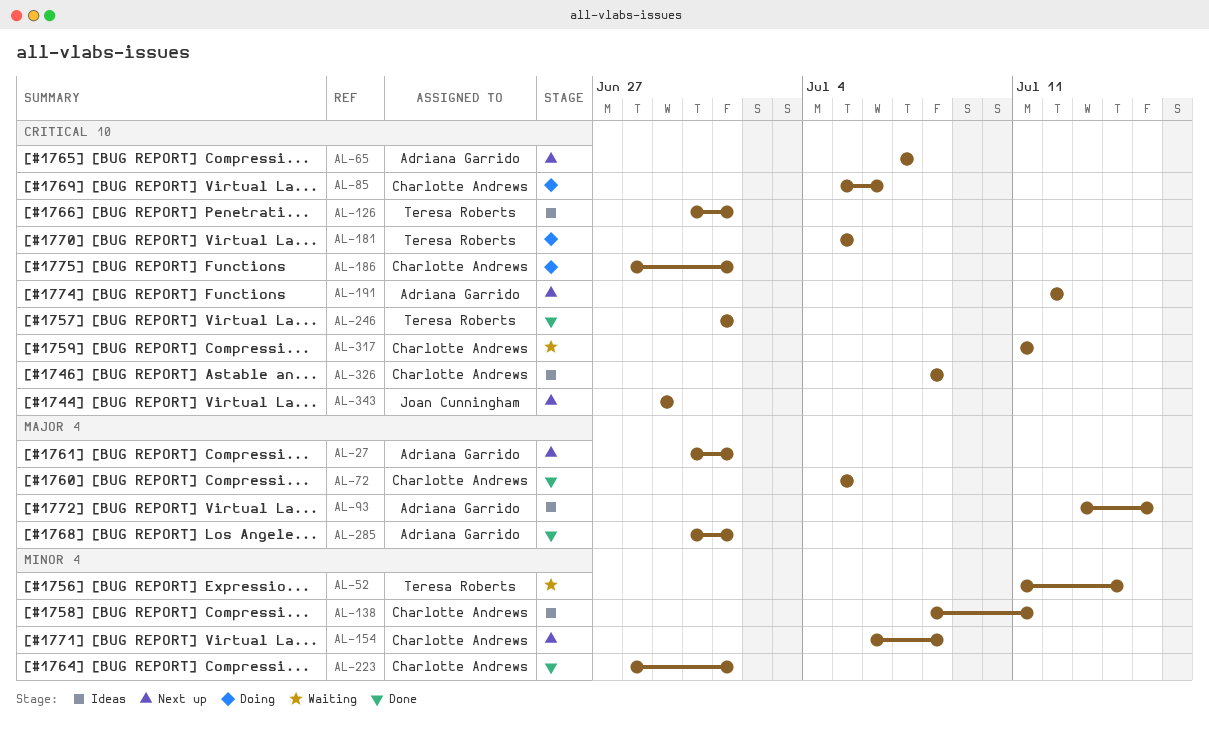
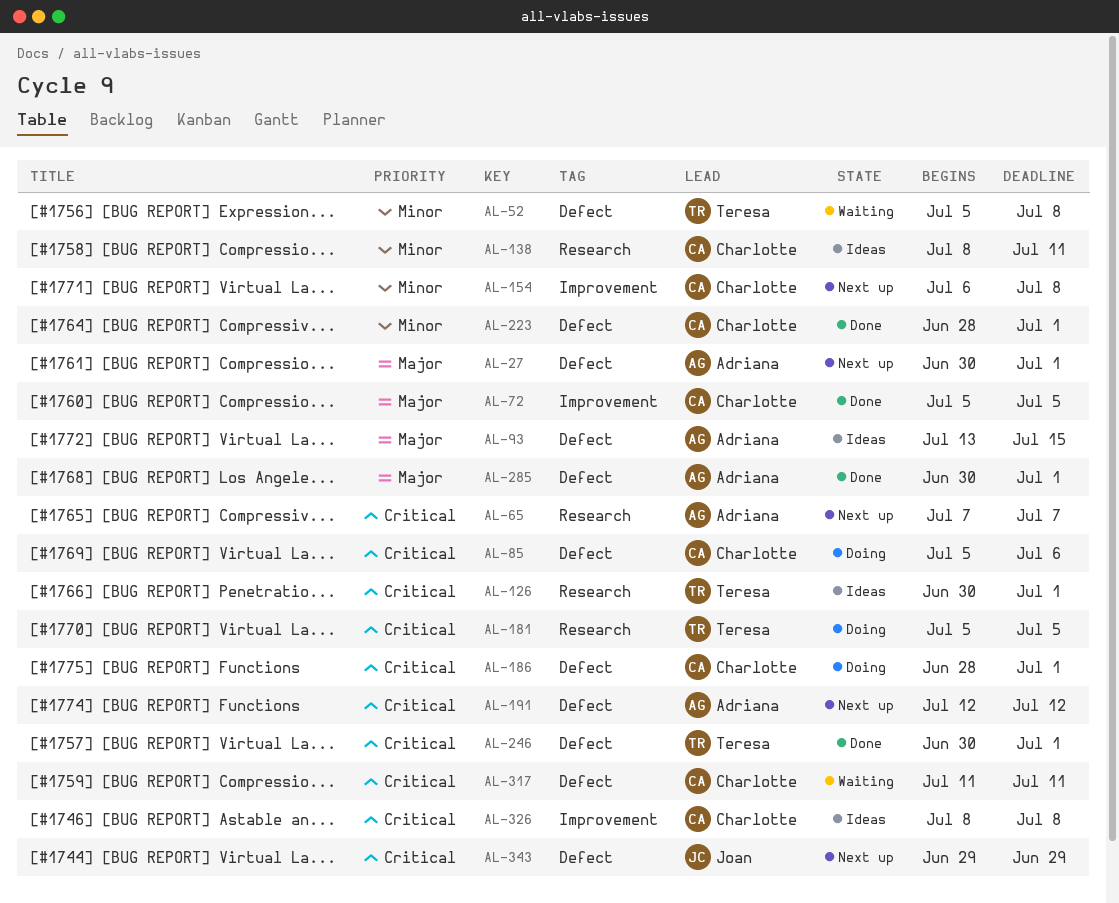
AL-52, start: Jul 11 -> Jul 5
AL-52, due: Jul 14 -> Jul 8
AL-246, start: Jul 1 -> Jun 30

